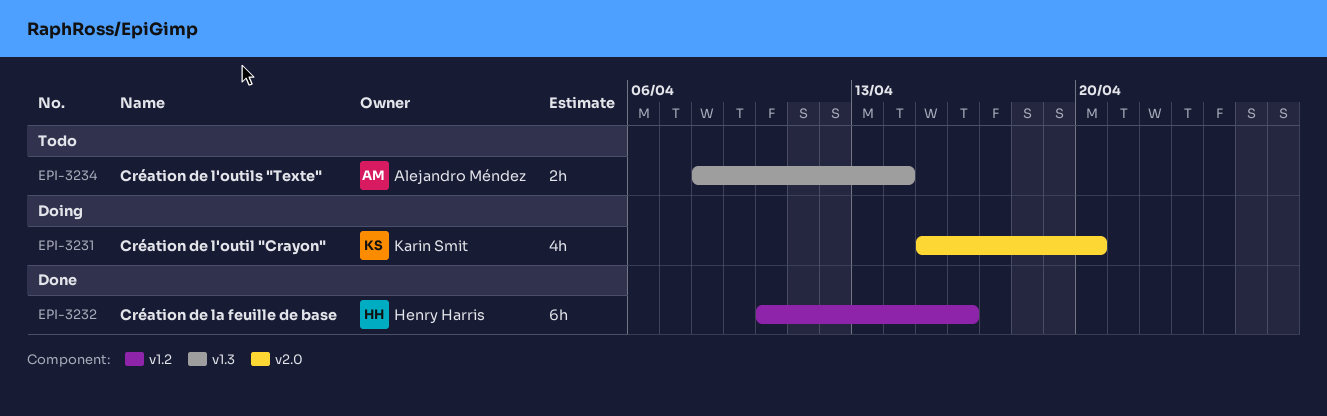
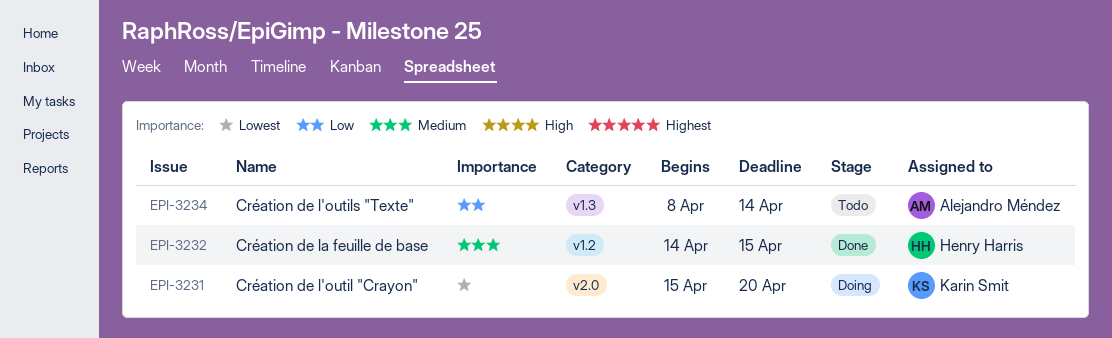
EPI-3232, start: Apr 10 -> Apr 14
EPI-3232, due: Apr 16 -> Apr 15

